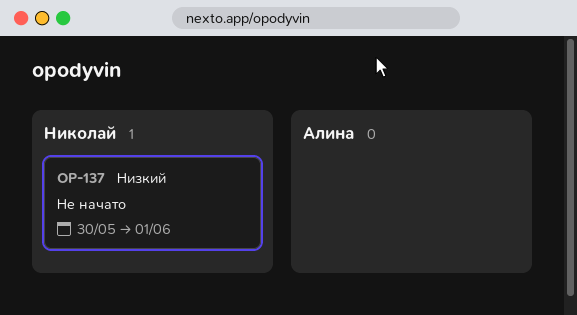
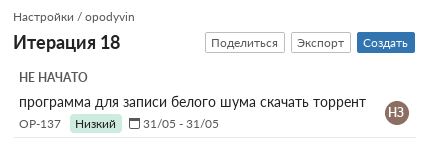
OP-137, start: May 30 -> May 31
OP-137, due: Jun 1 -> May 31

